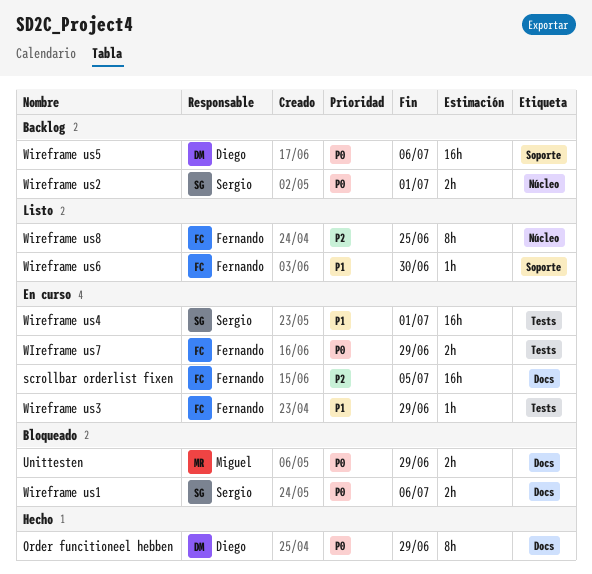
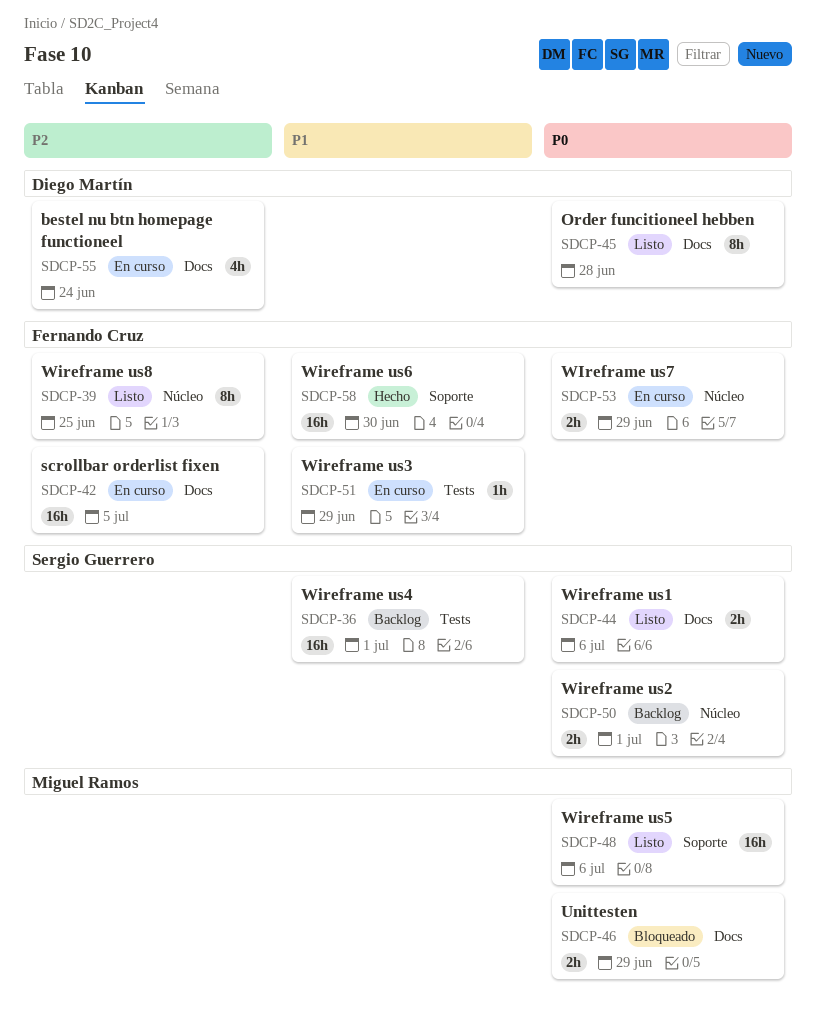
bestel nu btn homepage functioneel: none -> present
Order funcitioneel hebben, status: Hecho -> Listo
Order funcitioneel hebben, due: Jun 29 -> Jun 28
Wireframe us1, status: Bloqueado -> Listo
Wireframe us4, status: En curso -> Backlog
Wireframe us5, status: Backlog -> Listo
Wireframe us5, owner: Diego Martín -> Miguel Ramos
Wireframe us6, status: Listo -> Hecho
Wireframe us6, estimate: 1h -> 16h
WIreframe us7, label: Tests -> Núcleo

